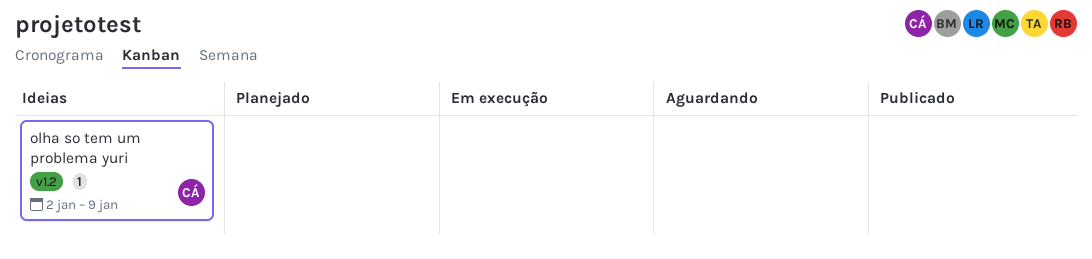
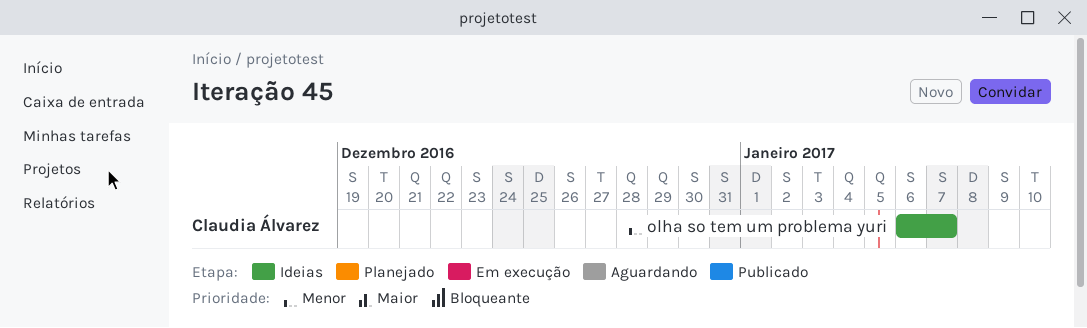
olha so tem um problema yuri, start: Jan 2 -> Jan 6
olha so tem um problema yuri, due: Jan 9 -> Jan 7

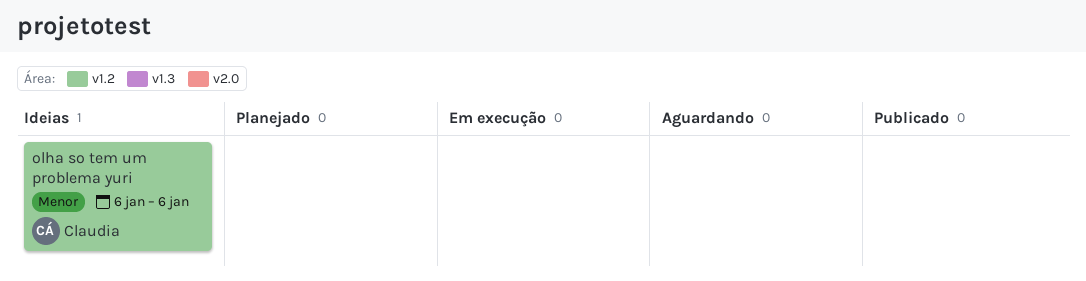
olha so tem um problema yuri, due: Jan 7 -> Jan 6

